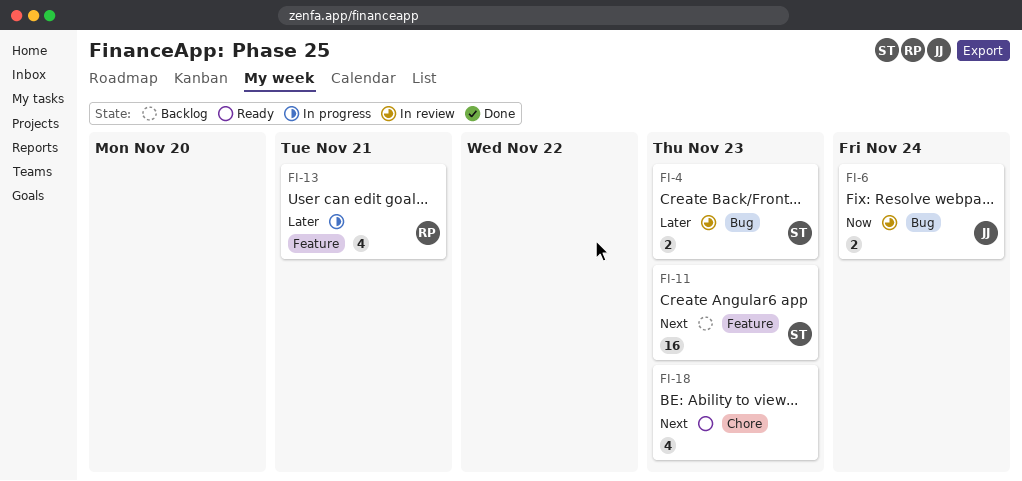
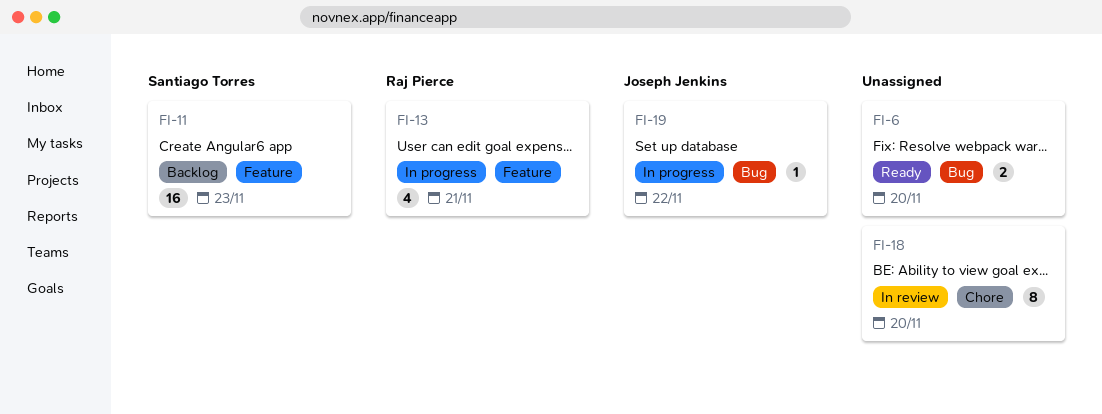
FI-4: present -> none
FI-6, status: In review -> Ready
FI-6, owner: Joseph Jenkins -> none
FI-6, due: Nov 24 -> Nov 20
FI-18, status: Ready -> In review
FI-18, estimate: 4 -> 8
FI-18, due: Nov 23 -> Nov 20
FI-19: none -> present

